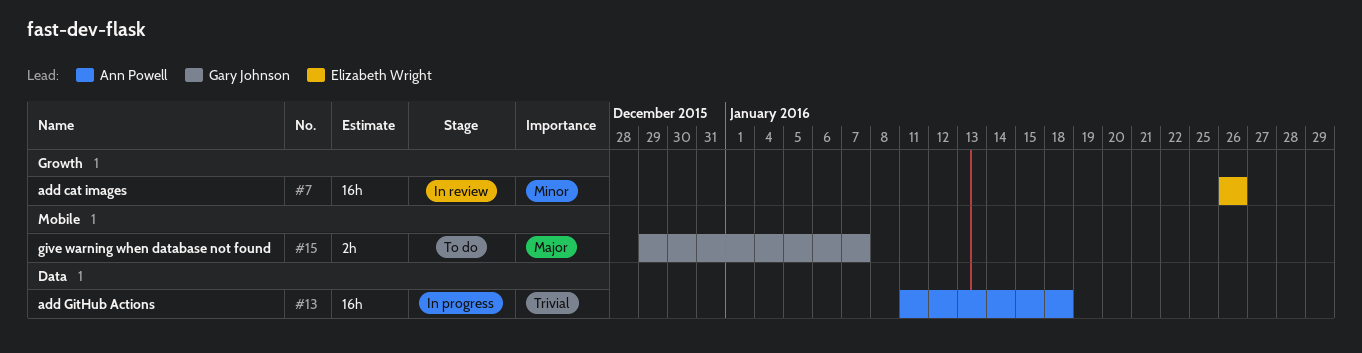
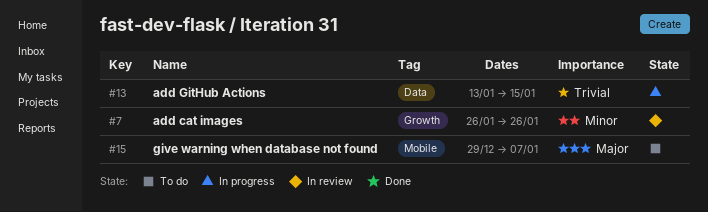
#13, start: Jan 11 -> Jan 13
#13, due: Jan 18 -> Jan 15

